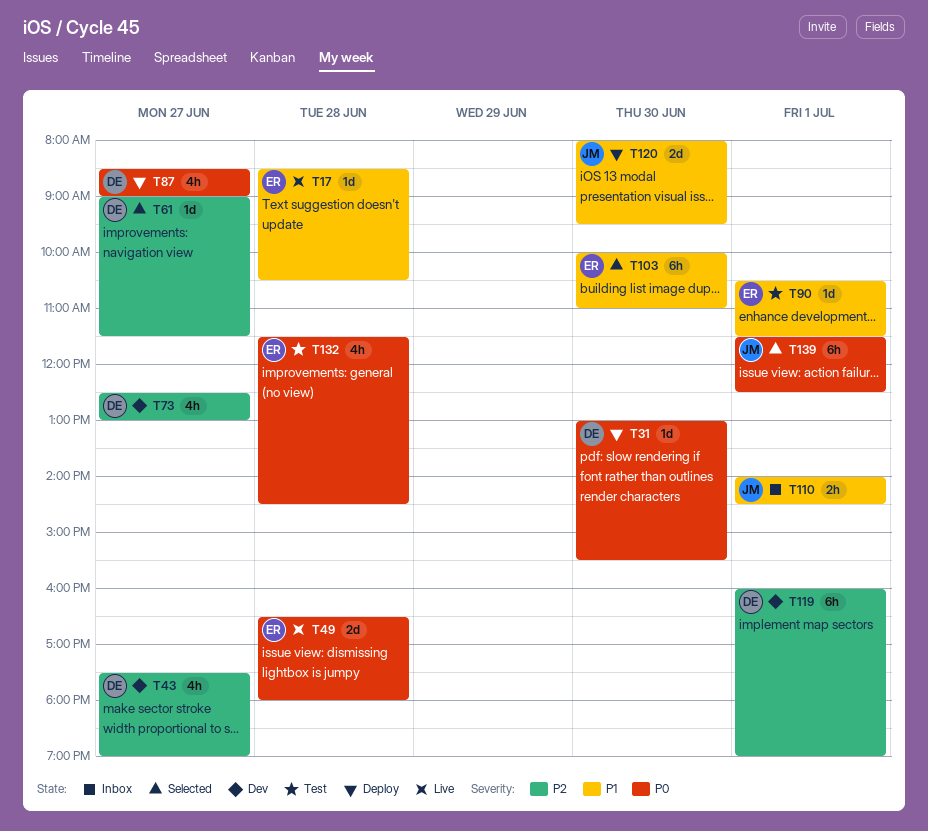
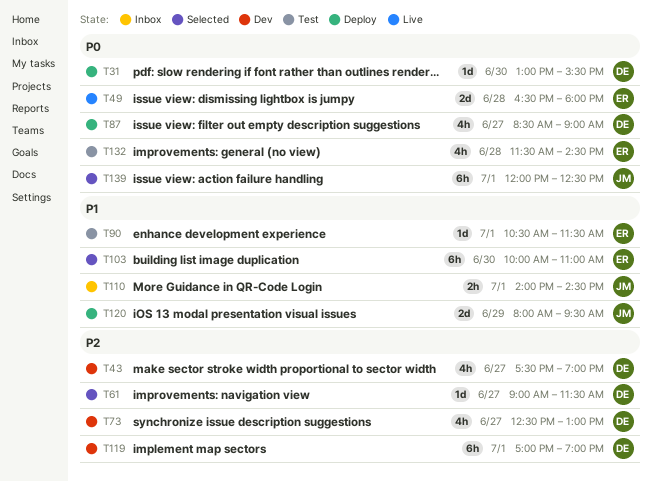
T17: present -> none
T119, begins: 16:00 -> 17:00
T120, day: Jun 30 -> Jun 29
T139, begins: 11:30 -> 12:00

